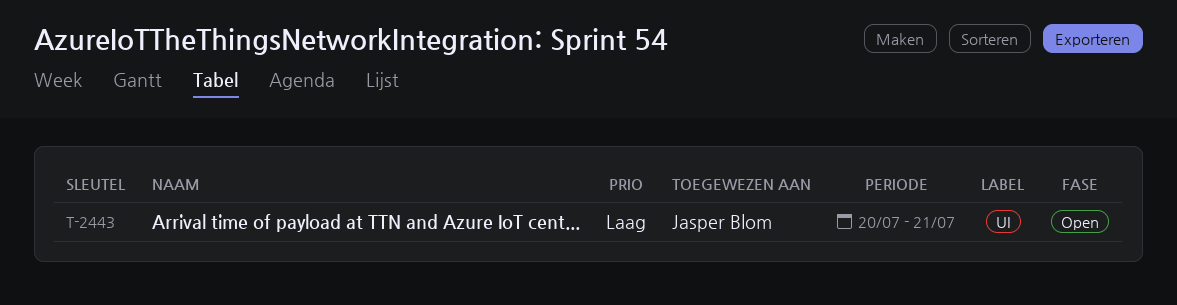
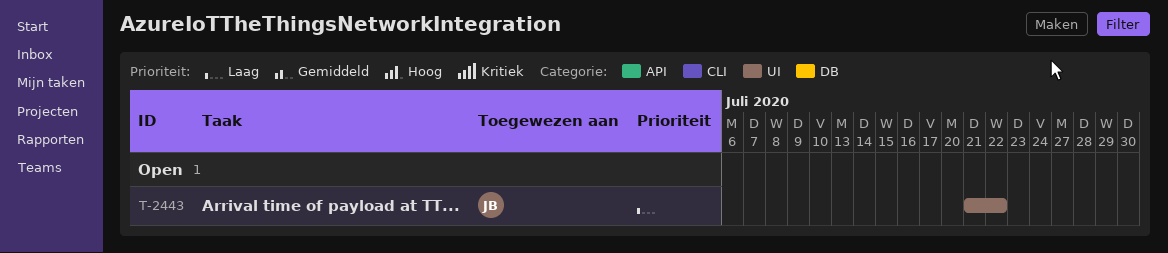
T-2443, start: Jul 20 -> Jul 21
T-2443, due: Jul 21 -> Jul 22

